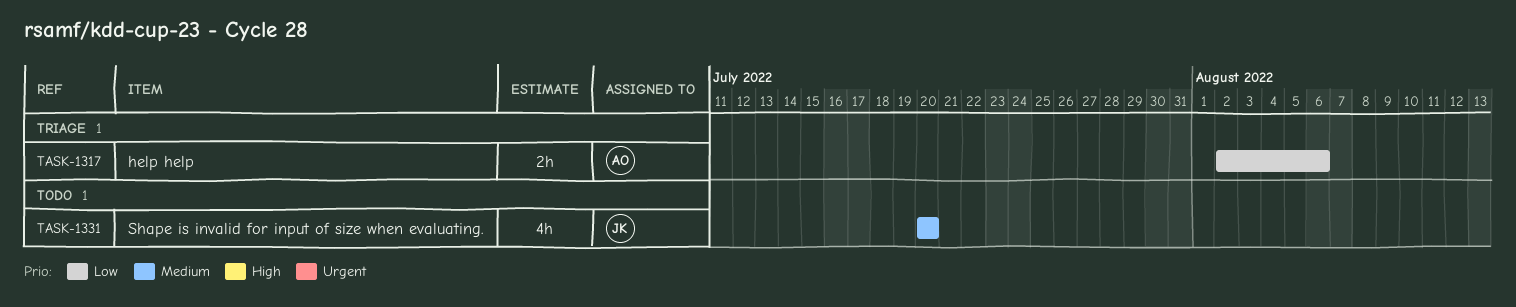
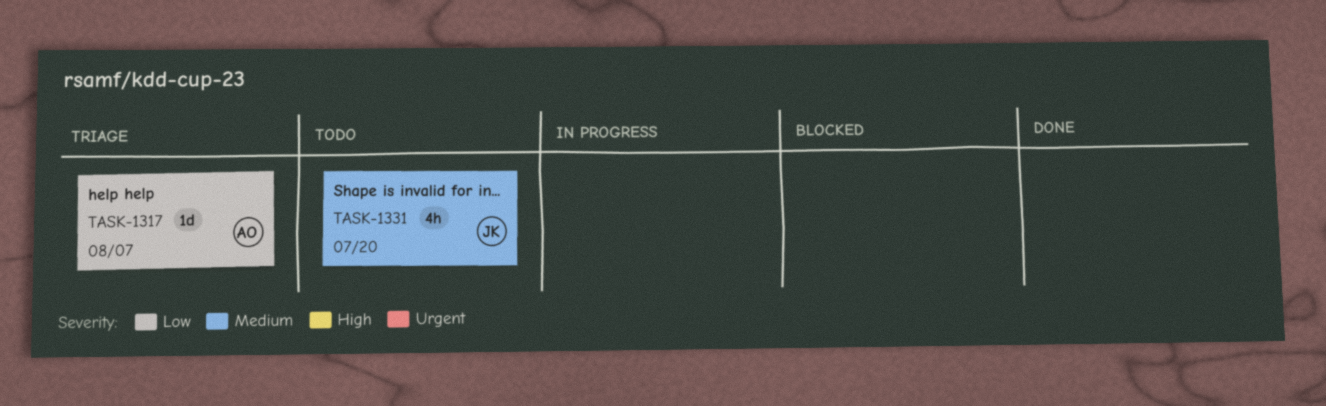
TASK-1317, estimate: 2h -> 1d
TASK-1317, due: Aug 6 -> Aug 7

